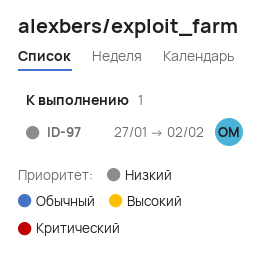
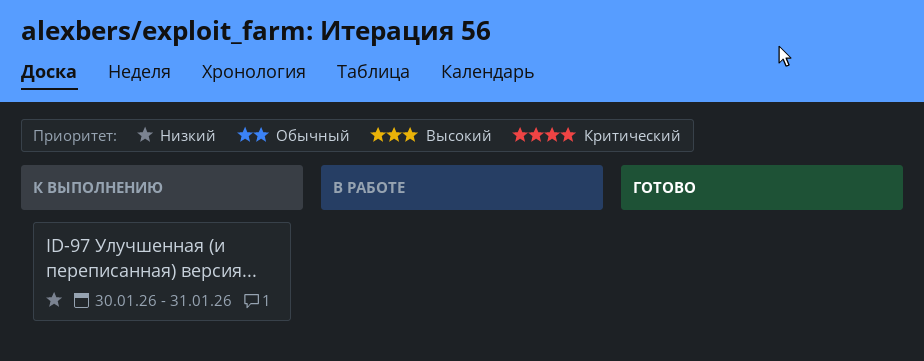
ID-97, start: Jan 27 -> Jan 30
ID-97, due: Feb 2 -> Jan 31

